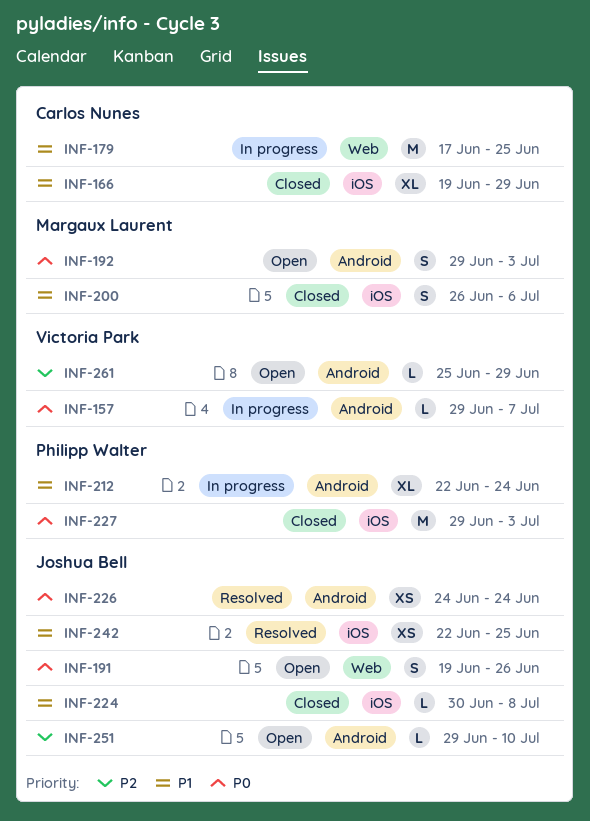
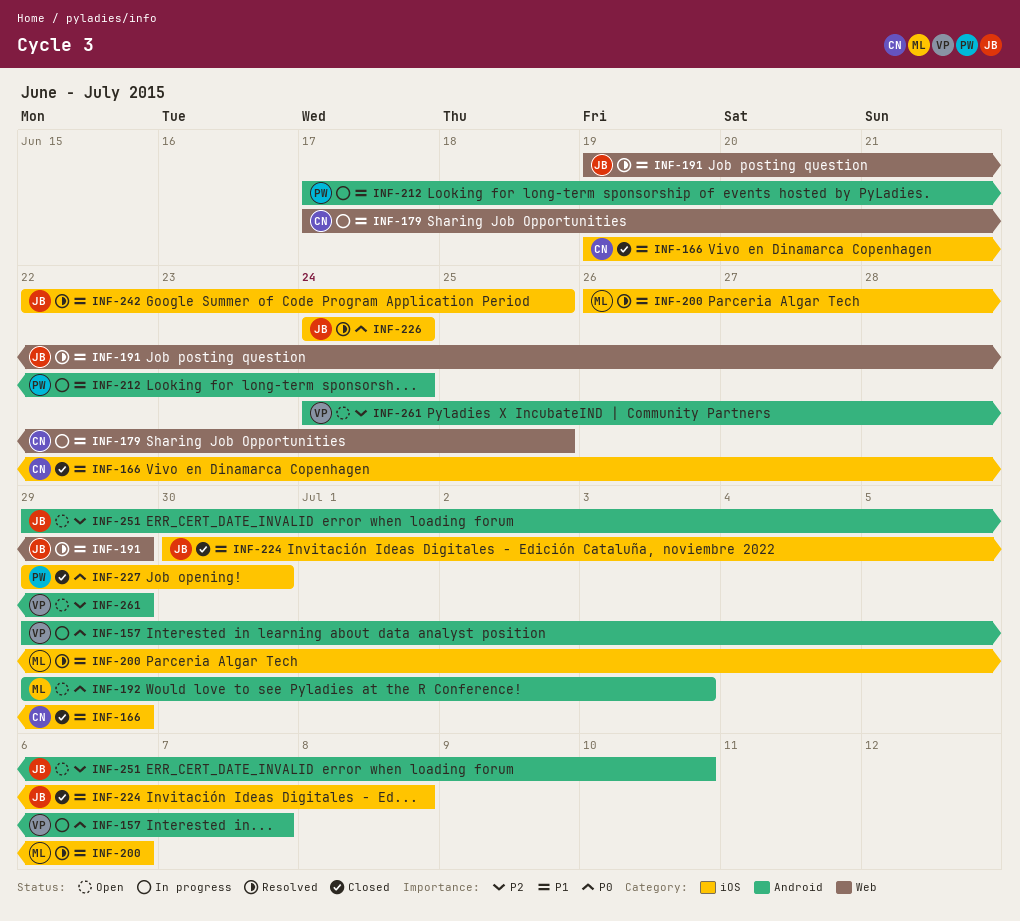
INF-191, status: Open -> Resolved
INF-191, priority: P0 -> P1
INF-191, due: Jun 26 -> Jun 29
INF-200, status: Closed -> Resolved
INF-212, start: Jun 22 -> Jun 17
INF-226, label: Android -> iOS
INF-227, due: Jul 3 -> Jun 30
INF-261, start: Jun 25 -> Jun 24

